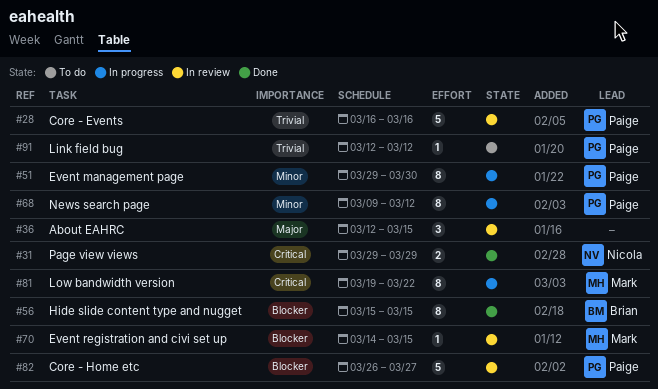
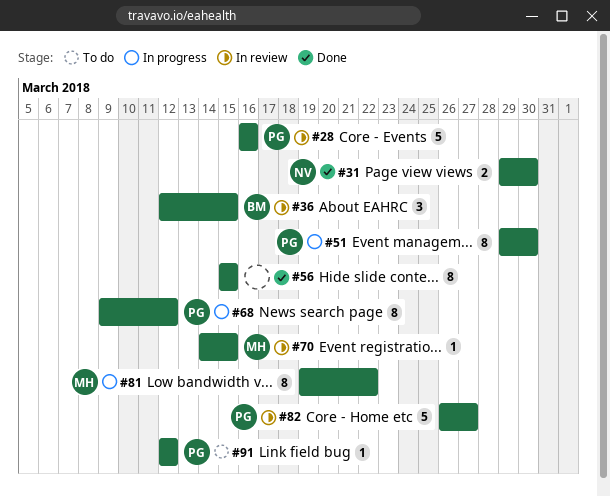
#31, due: Mar 29 -> Mar 30
#36, owner: none -> Brian
#56, owner: Brian -> none

